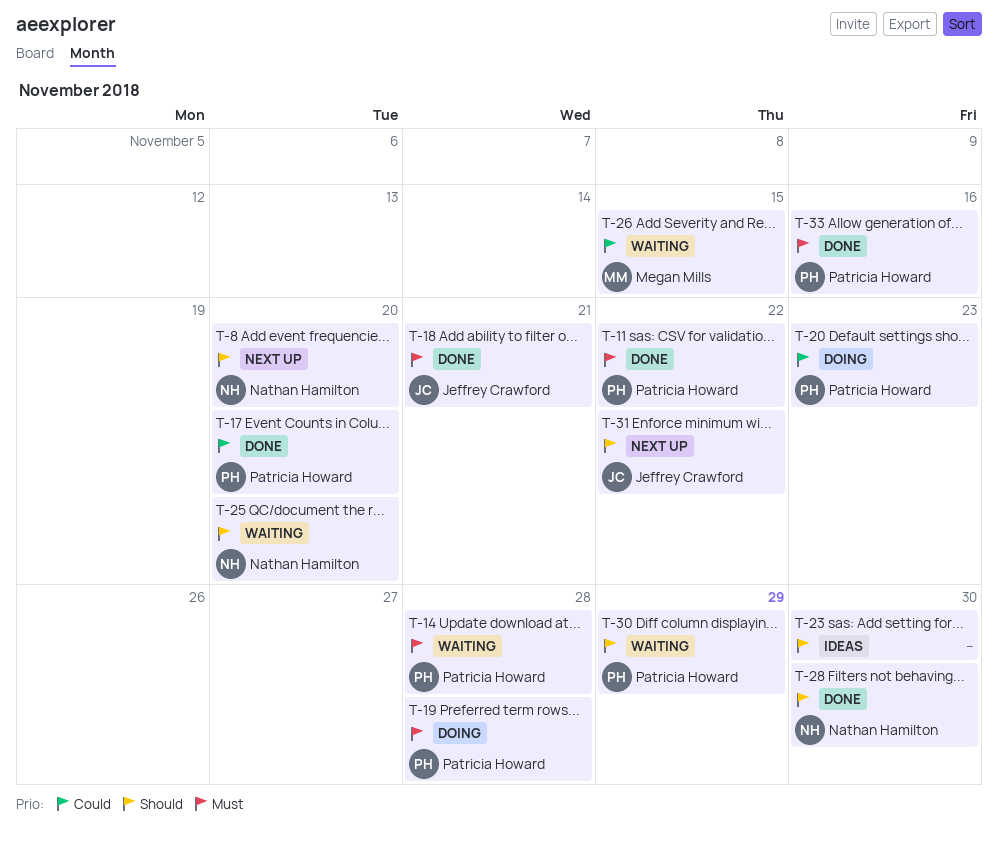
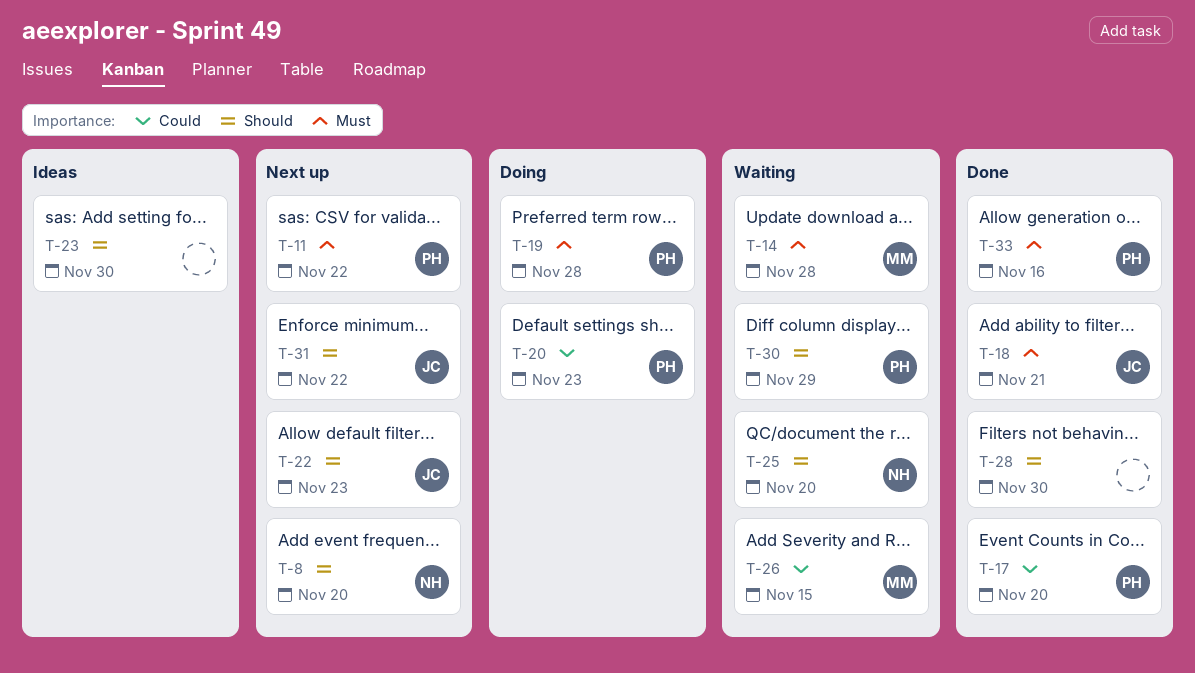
T-11, status: Done -> Next up
T-14, owner: Patricia Howard -> Megan Mills
T-22: none -> present
T-28, owner: Nathan Hamilton -> none

